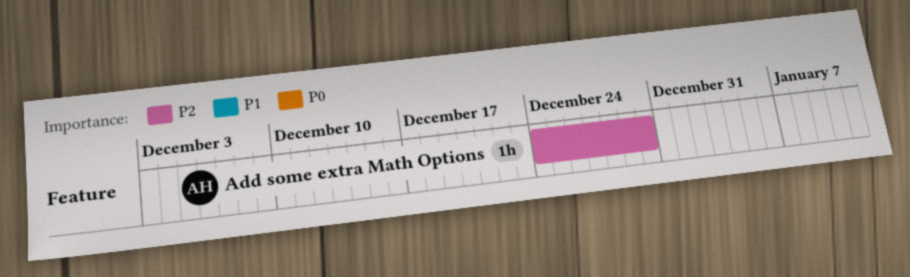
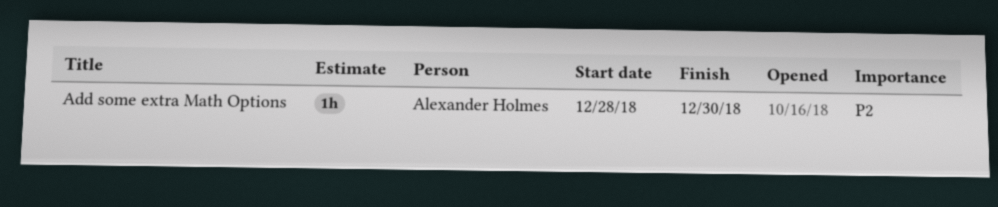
Add some extra Math Options, start: Dec 24 -> Dec 28

